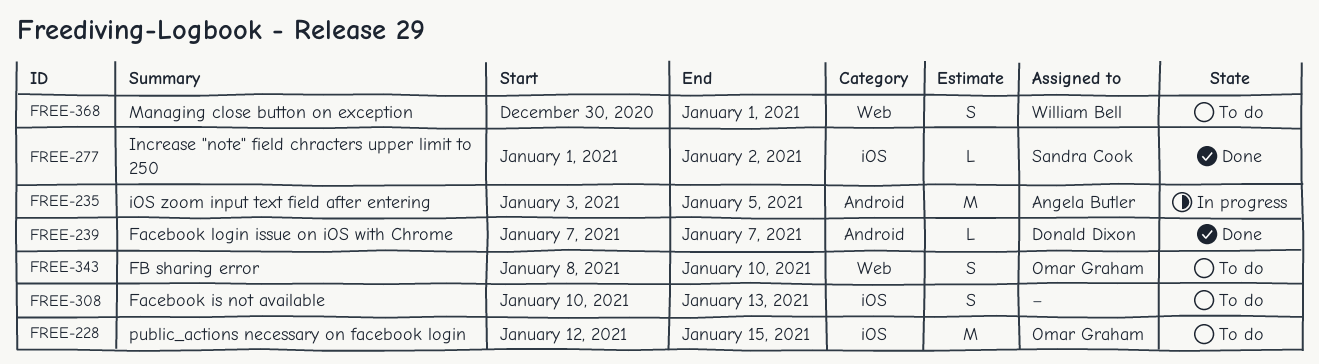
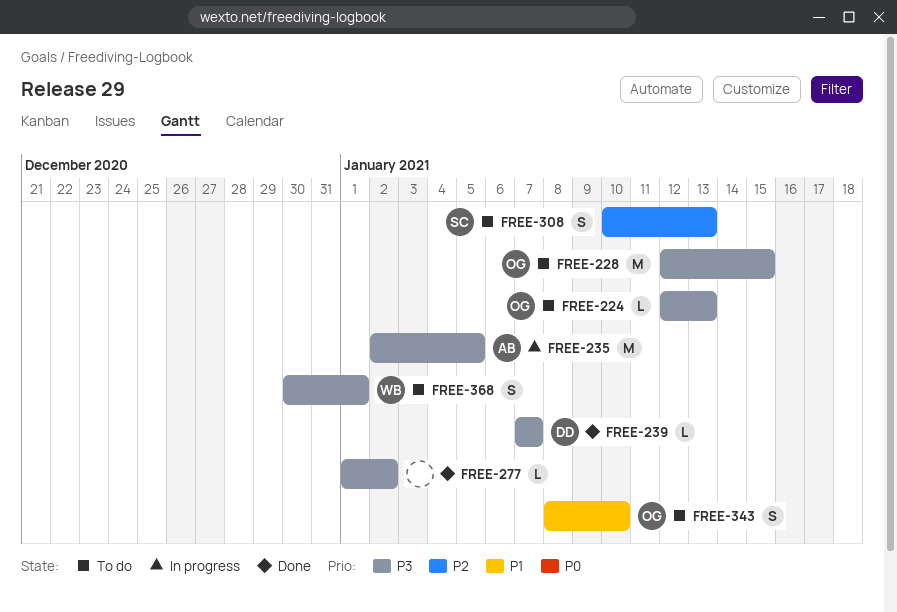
FREE-224: none -> present
FREE-235, start: Jan 3 -> Jan 2
FREE-277, owner: Sandra Cook -> none
FREE-308, owner: none -> Sandra Cook

